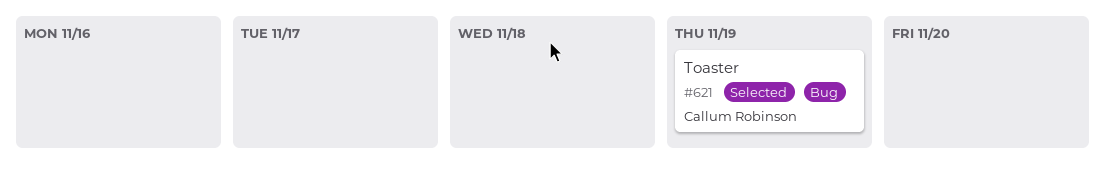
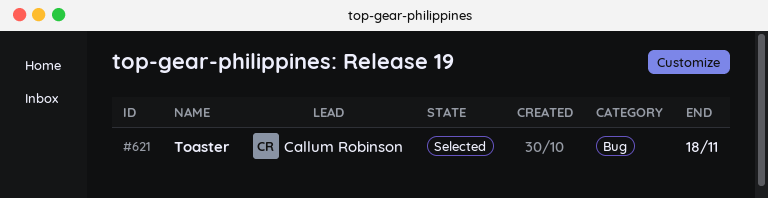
#621, due: Nov 19 -> Nov 18

